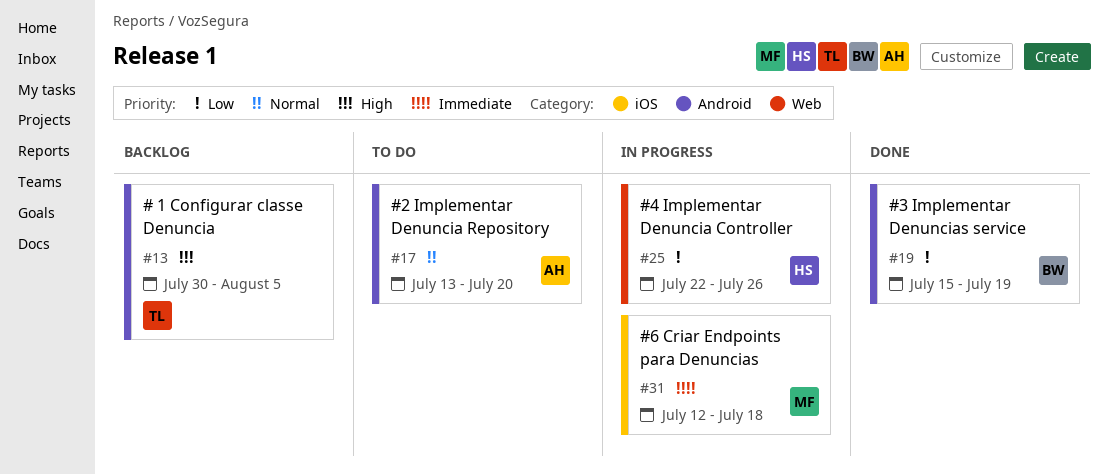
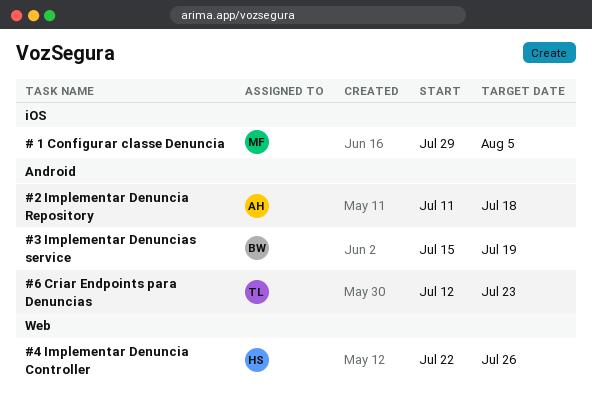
# 1 Configurar classe Denuncia, owner: TL -> MF
# 1 Configurar classe Denuncia, label: Android -> iOS
# 1 Configurar classe Denuncia, start: Jul 30 -> Jul 29
#2 Implementar Denuncia Repository, start: Jul 13 -> Jul 11
#2 Implementar Denuncia Repository, due: Jul 20 -> Jul 18
#6 Criar Endpoints para Denuncias, owner: MF -> TL
#6 Criar Endpoints para Denuncias, label: iOS -> Android
#6 Criar Endpoints para Denuncias, due: Jul 18 -> Jul 23

